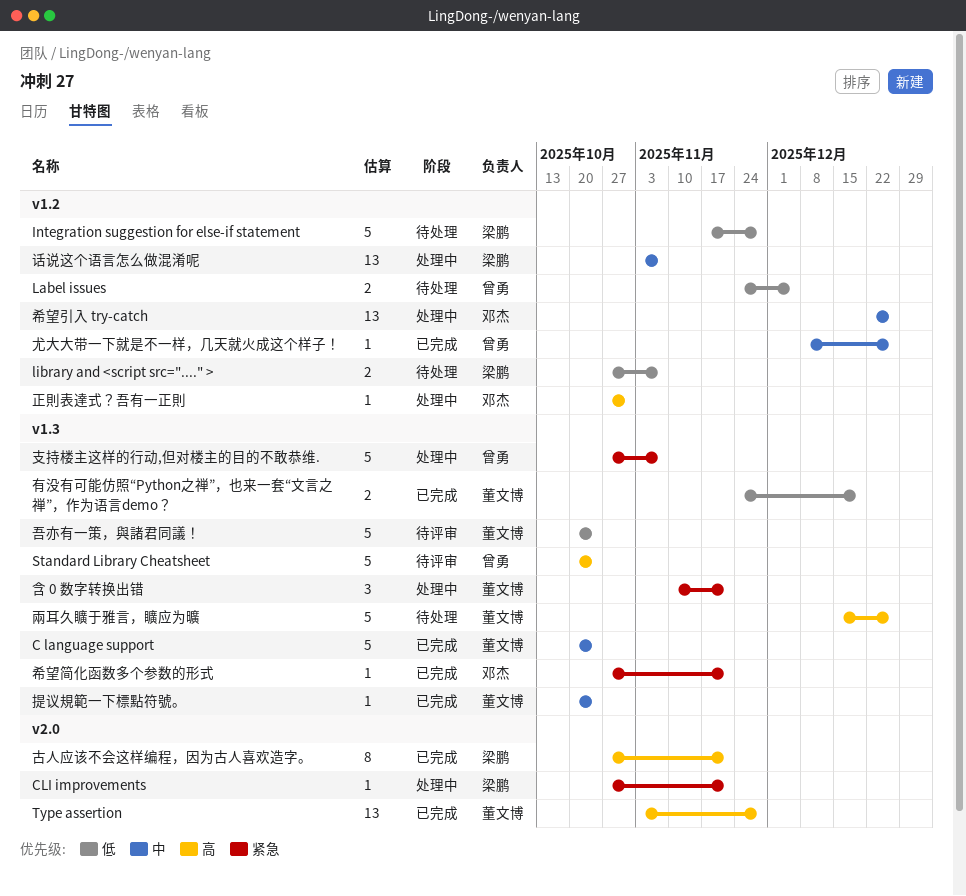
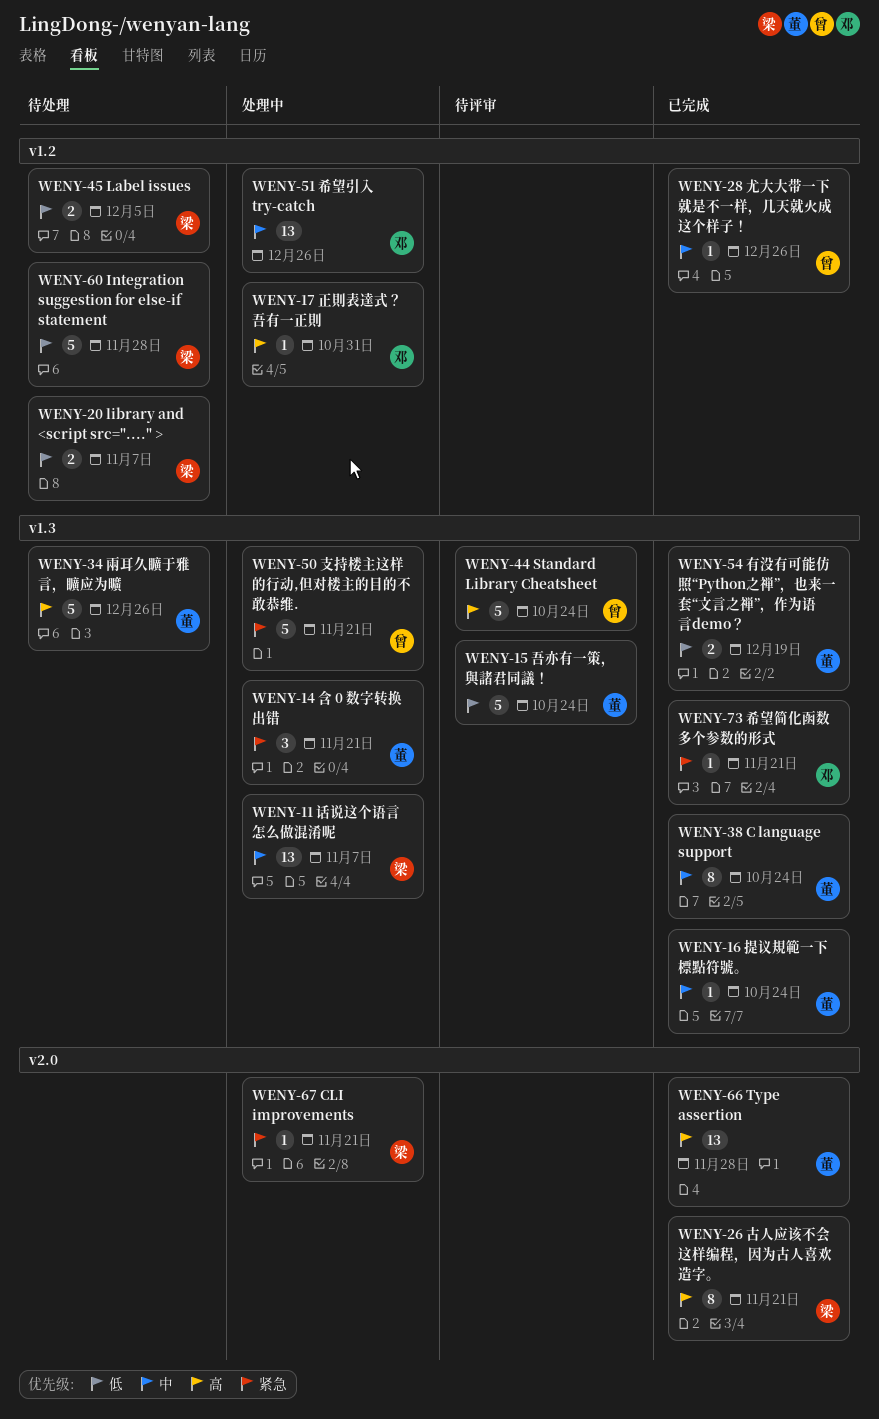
C language support, estimate: 5 -> 8
Label issues, owner: 曾勇 -> 梁鹏
支持楼主这样的行动,但对楼主的目的不敢恭维., due: Nov 7 -> Nov 21
话说这个语言怎么做混淆呢, label: v1.2 -> v1.3

